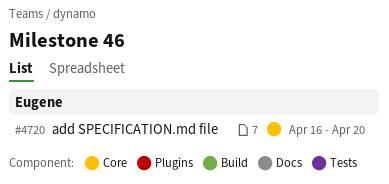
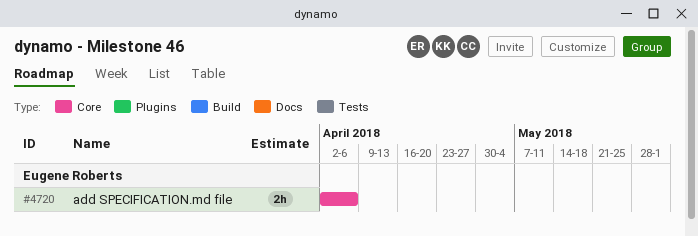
#4720, start: Apr 16 -> Apr 2
#4720, due: Apr 20 -> Apr 6

